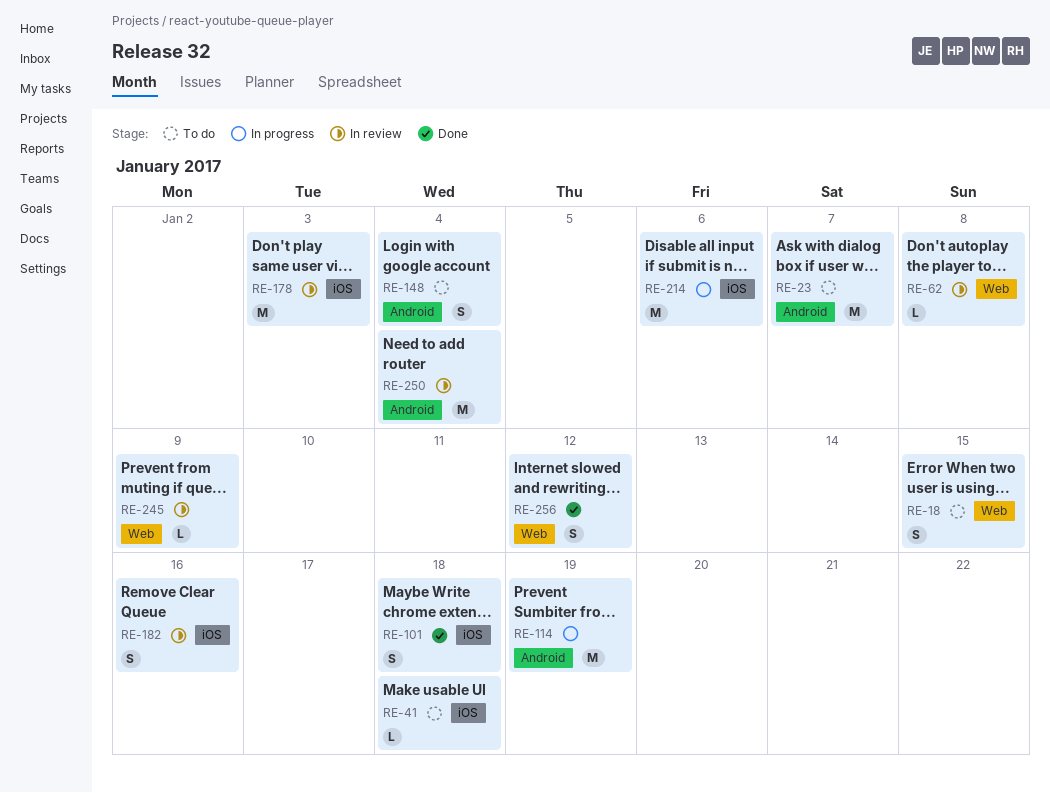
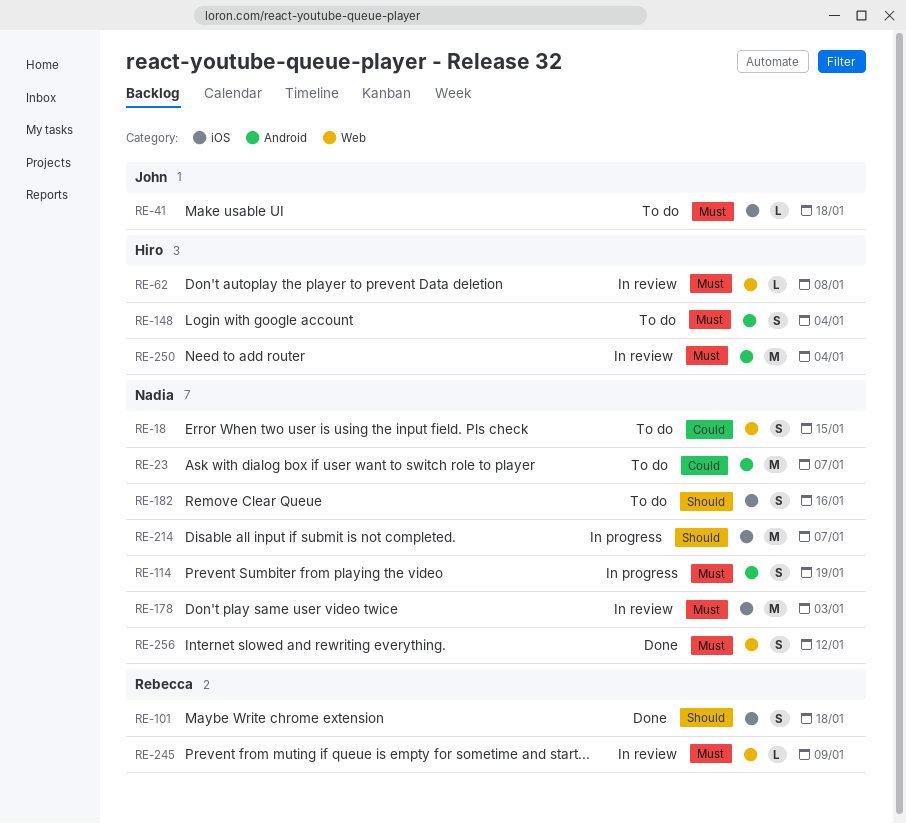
RE-114, estimate: M -> S
RE-182, status: In review -> To do
RE-214, due: Jan 6 -> Jan 7

